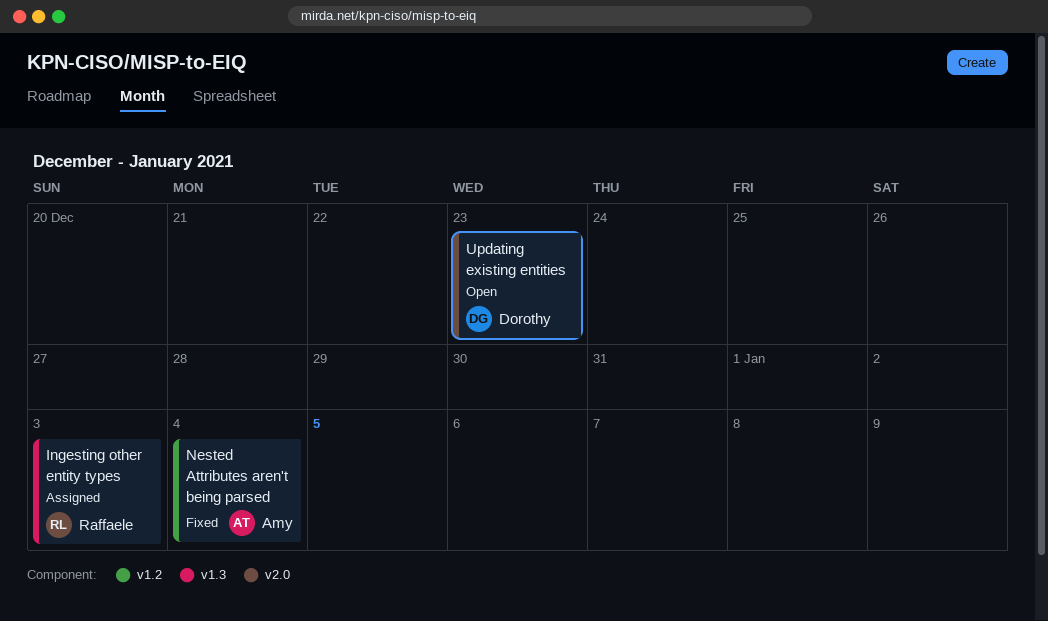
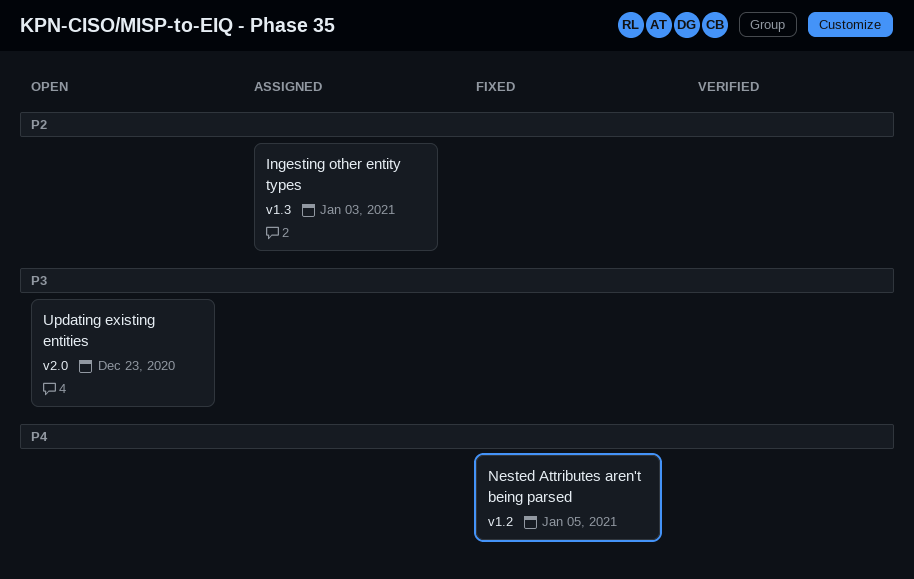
Nested Attributes aren't being parsed, due: Jan 4 -> Jan 5

